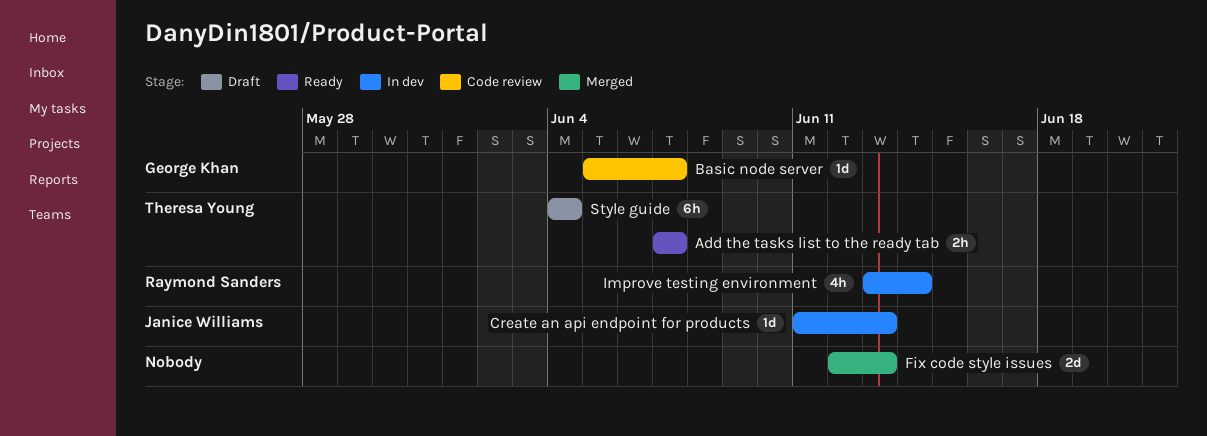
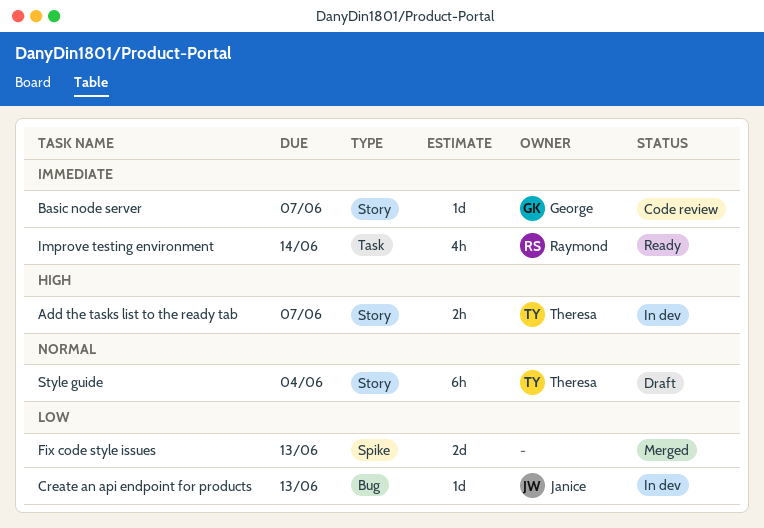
Add the tasks list to the ready tab, status: Ready -> In dev
Improve testing environment, status: In dev -> Ready

